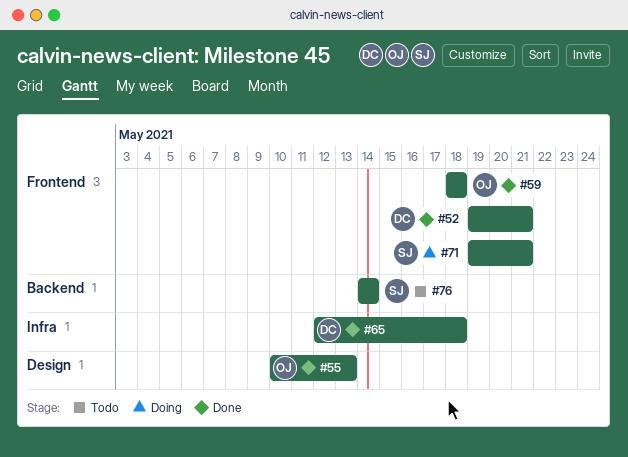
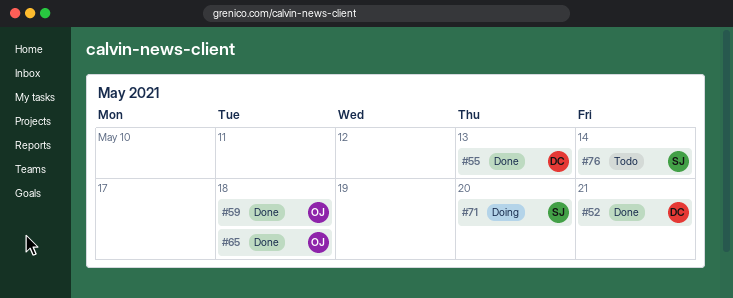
#55, owner: OJ -> DC
#65, owner: DC -> OJ
#71, due: May 21 -> May 20

